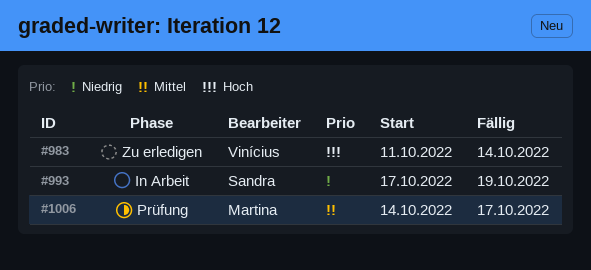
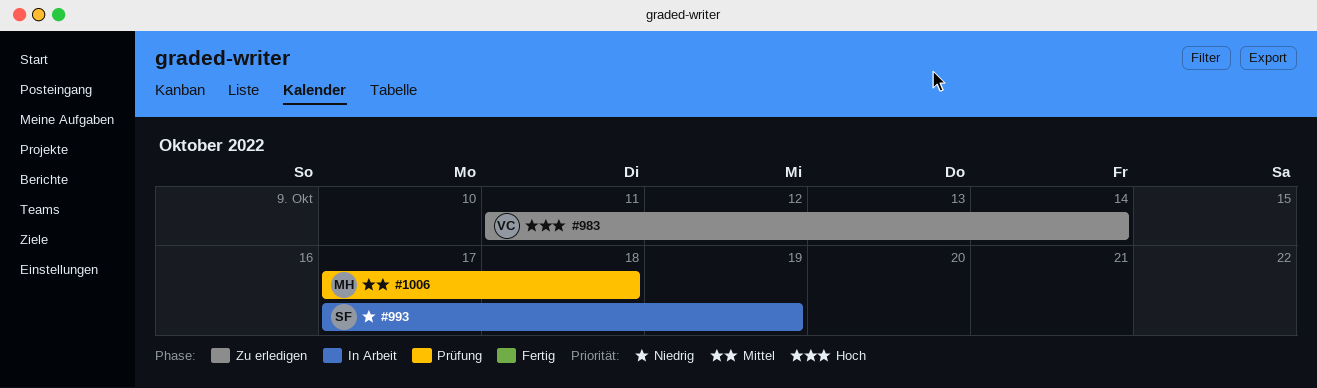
#1006, start: Oct 14 -> Oct 17
#1006, due: Oct 17 -> Oct 18

